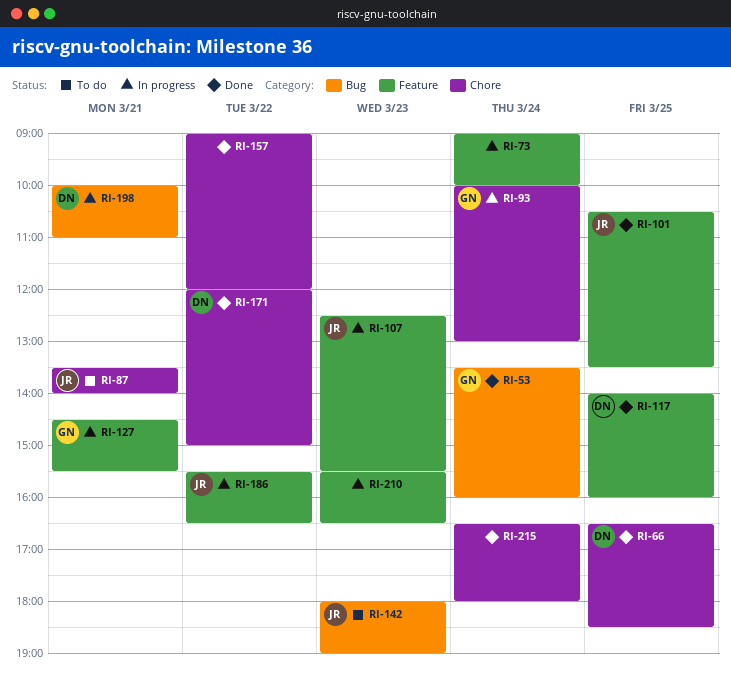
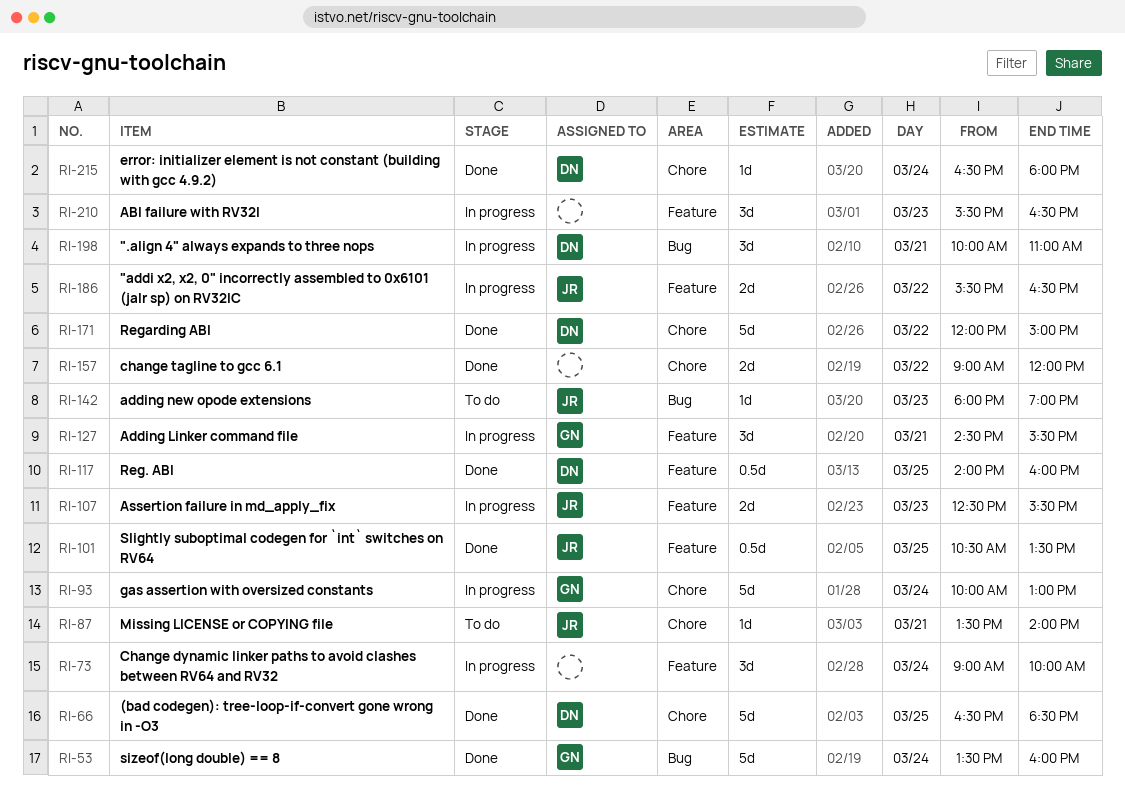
RI-215, owner: none -> DN

